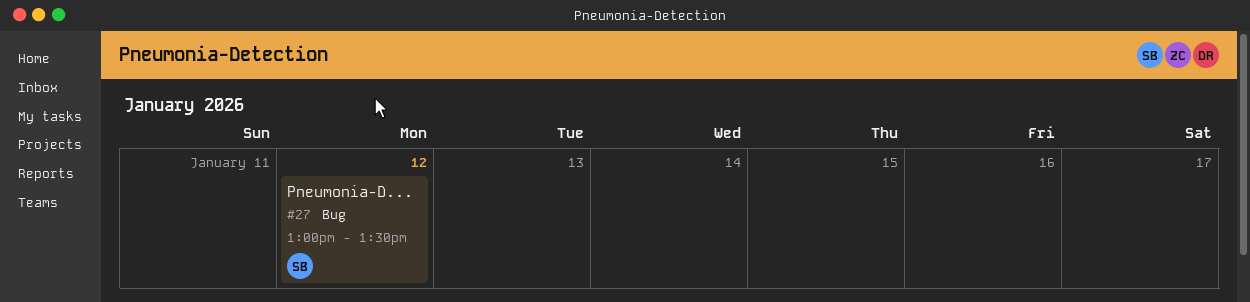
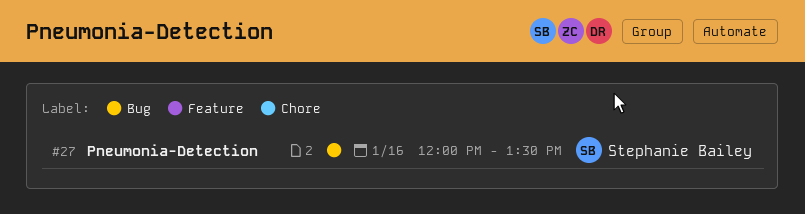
#27, day: Jan 12 -> Jan 16
#27, begins: 13:00 -> 12:00

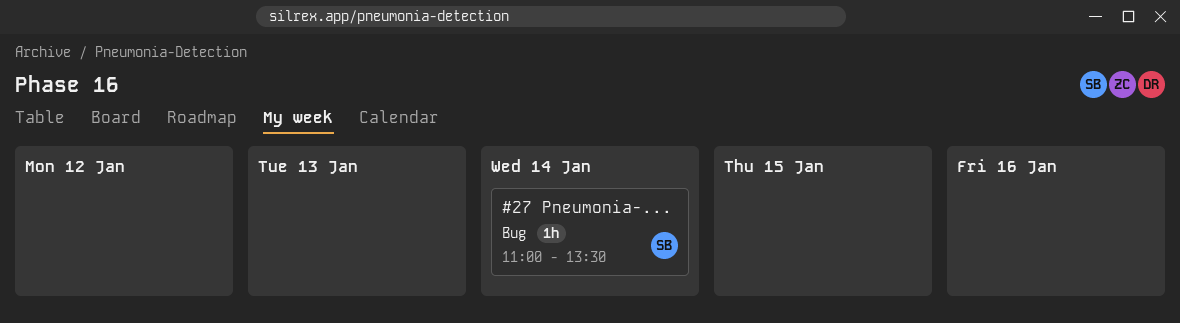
#27, day: Jan 16 -> Jan 14
#27, begins: 12:00 -> 11:00

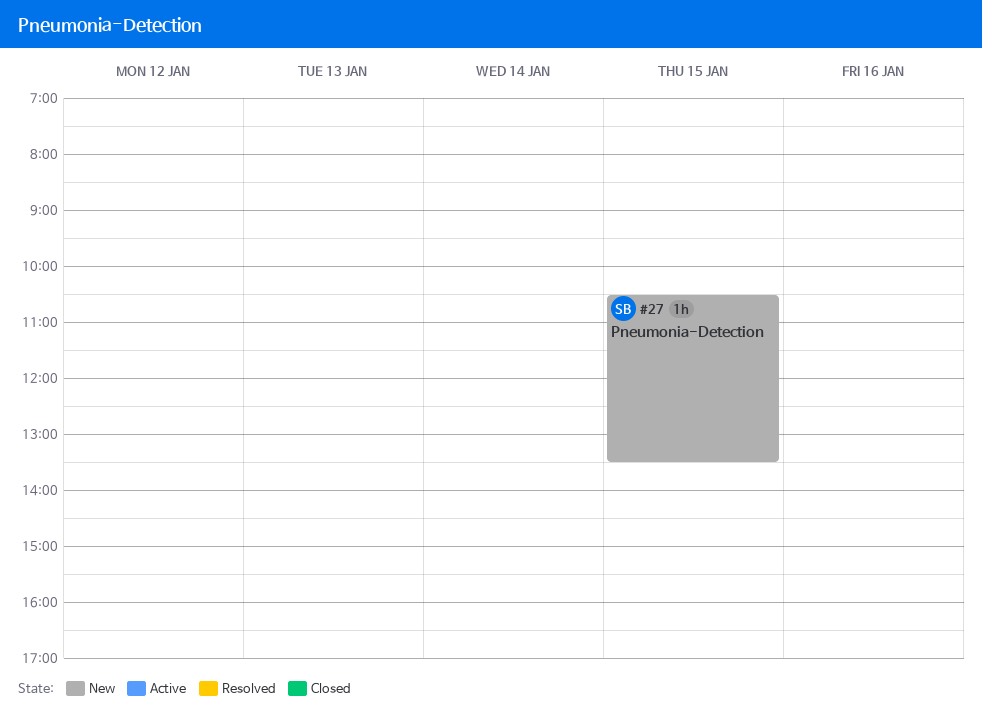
#27, day: Jan 14 -> Jan 15
#27, begins: 11:00 -> 10:30

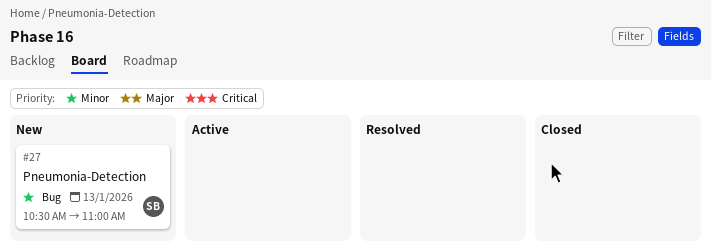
#27, day: Jan 15 -> Jan 13
#27, ends: 13:30 -> 11:00

